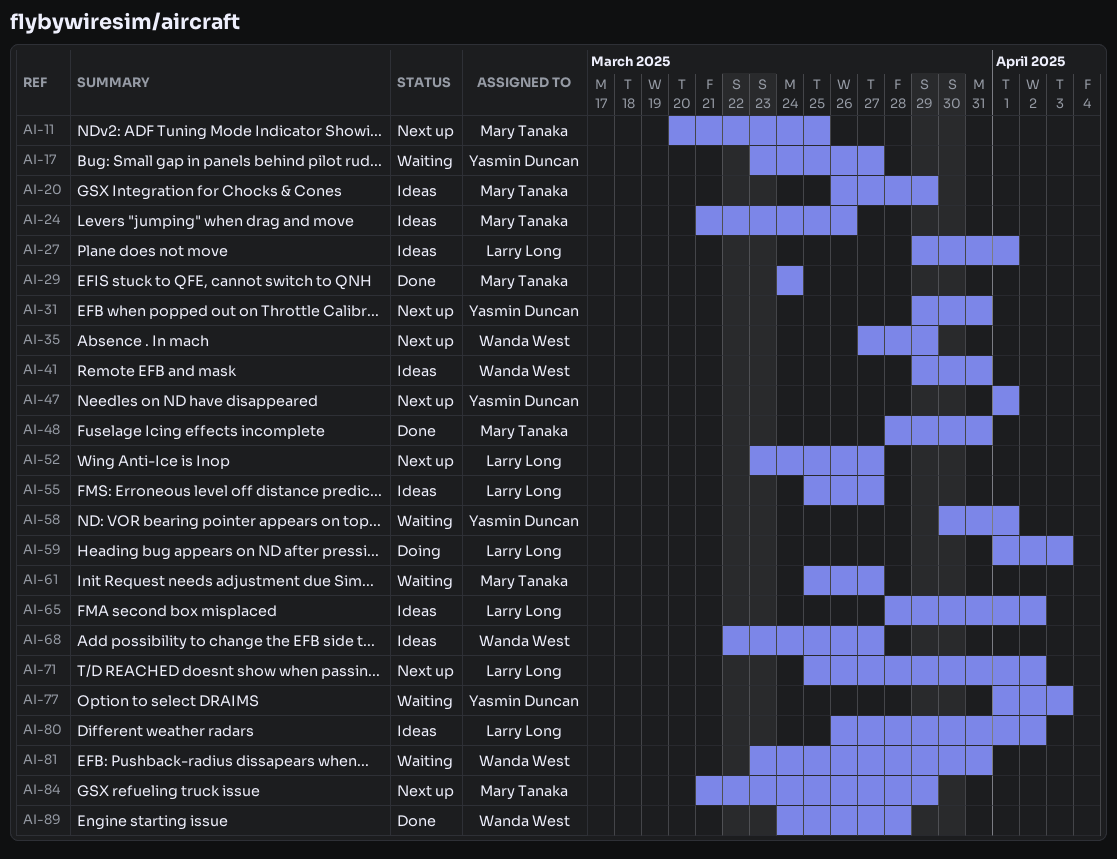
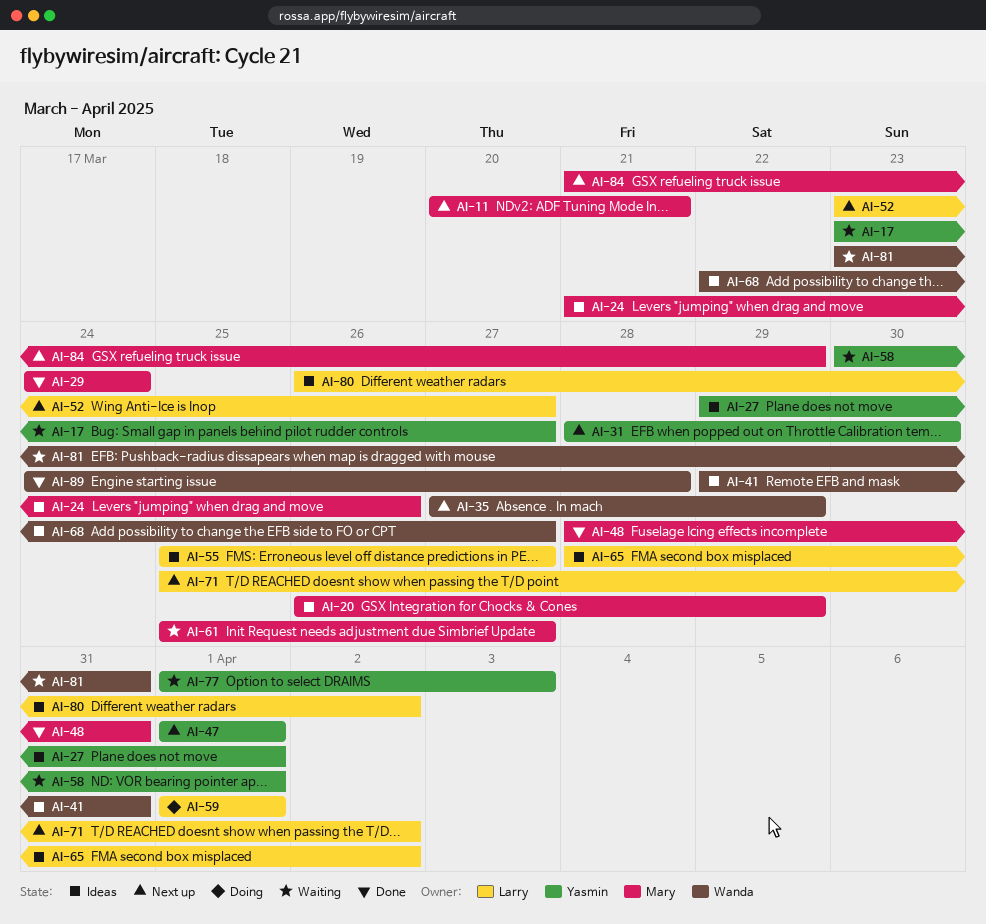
AI-11, due: Mar 25 -> Mar 21
AI-27, owner: Larry Long -> Yasmin Duncan
AI-31, start: Mar 29 -> Mar 28
AI-31, due: Mar 31 -> Mar 30
AI-59, due: Apr 3 -> Apr 1

